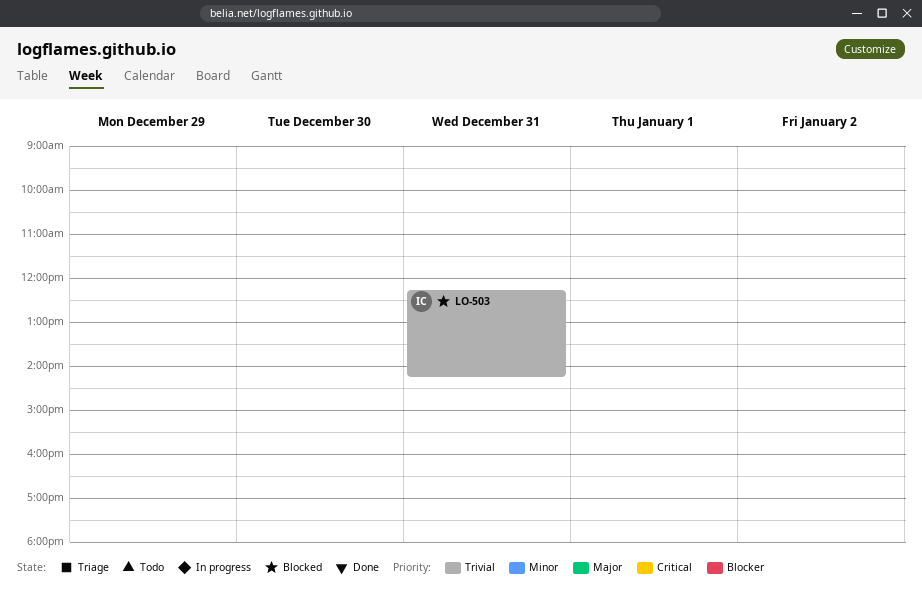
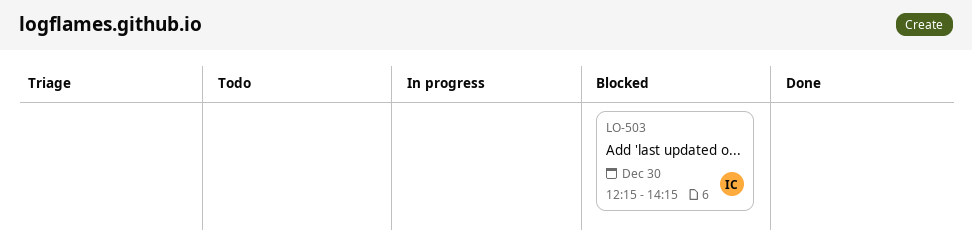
LO-503, day: Dec 31 -> Dec 30

